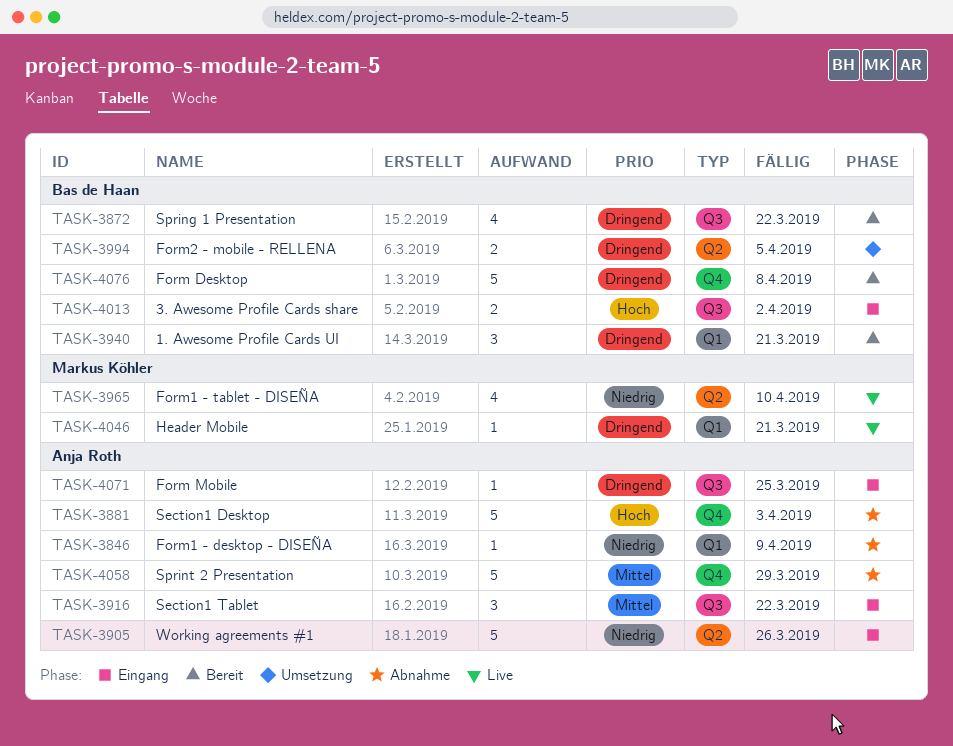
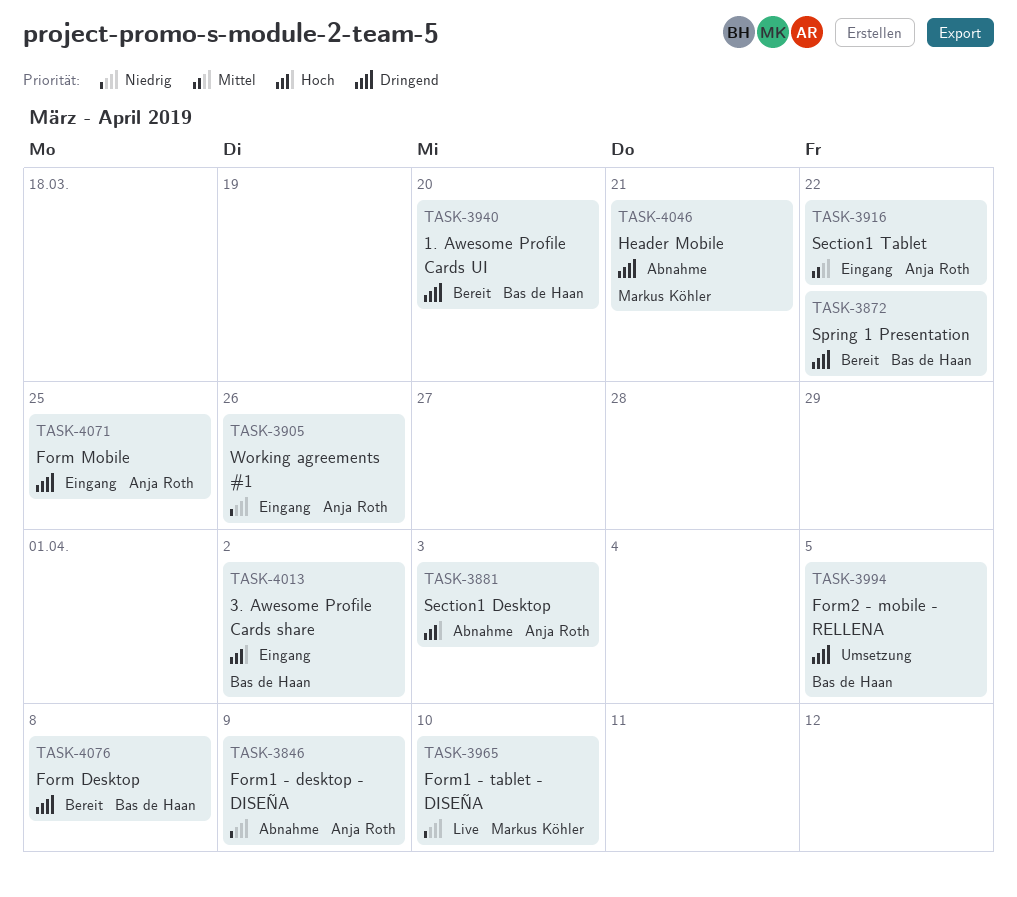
TASK-3940, due: Mar 21 -> Mar 20
TASK-4046, status: Live -> Abnahme
TASK-4058: present -> none

